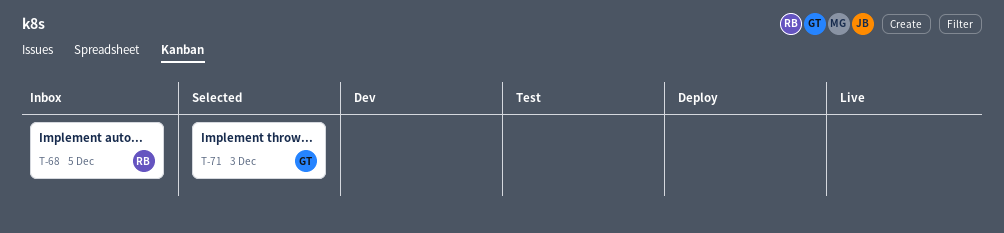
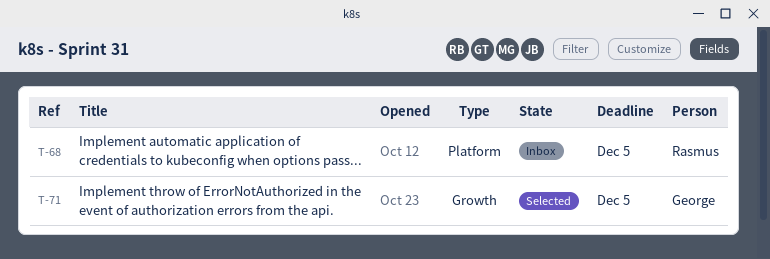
T-71, due: Dec 3 -> Dec 5

